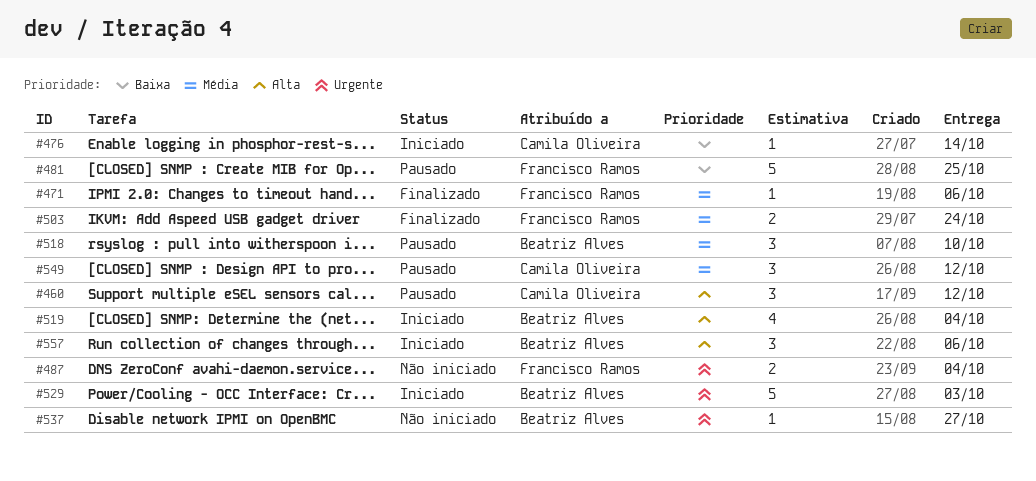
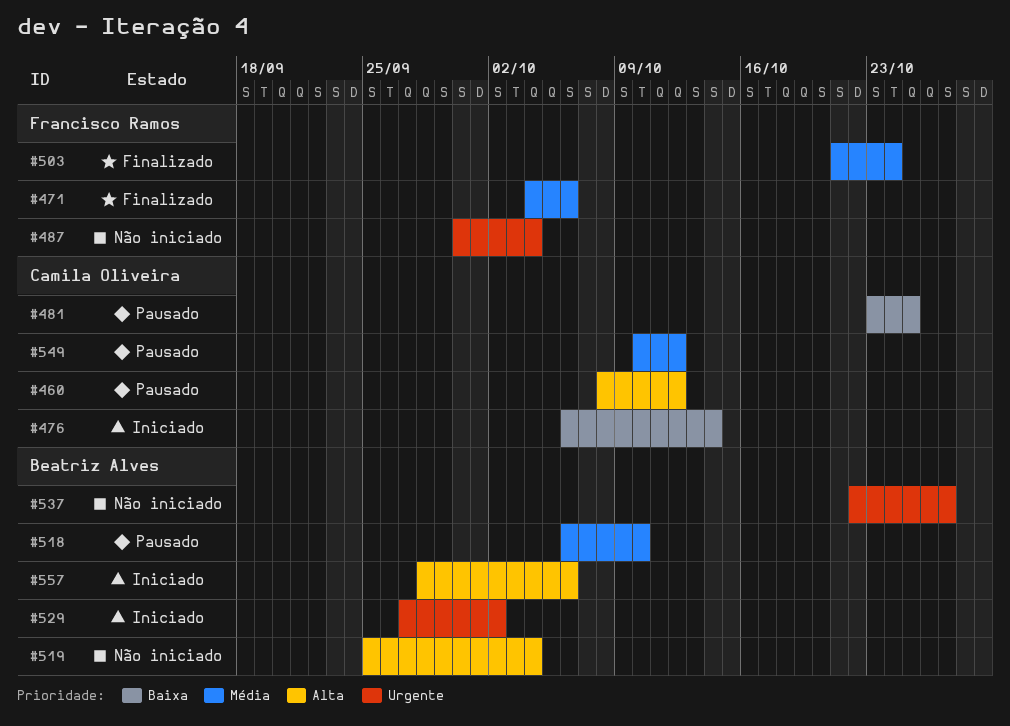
#481, owner: Francisco Ramos -> Camila Oliveira
#519, status: Iniciado -> Não iniciado
#529, due: Oct 3 -> Oct 2

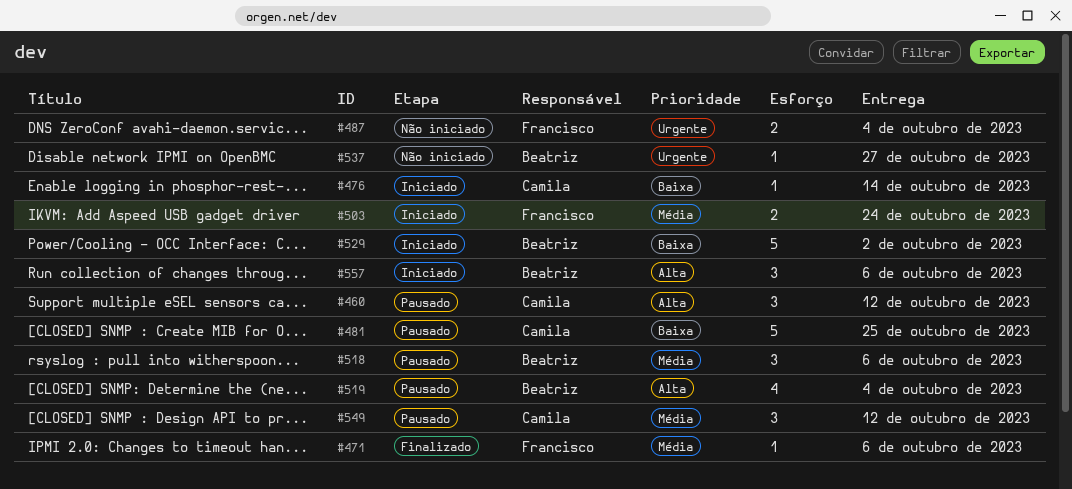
#503, status: Finalizado -> Iniciado
#518, due: Oct 10 -> Oct 6
#519, status: Não iniciado -> Pausado
#529, priority: Urgente -> Baixa

